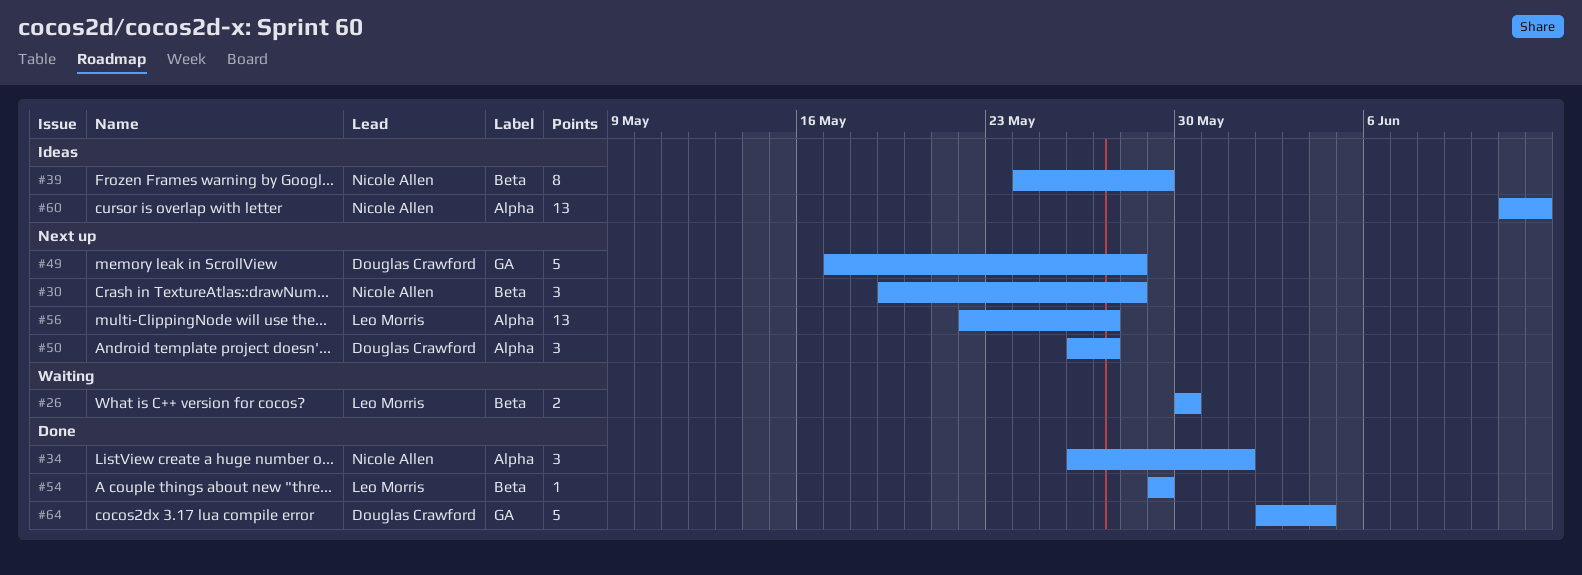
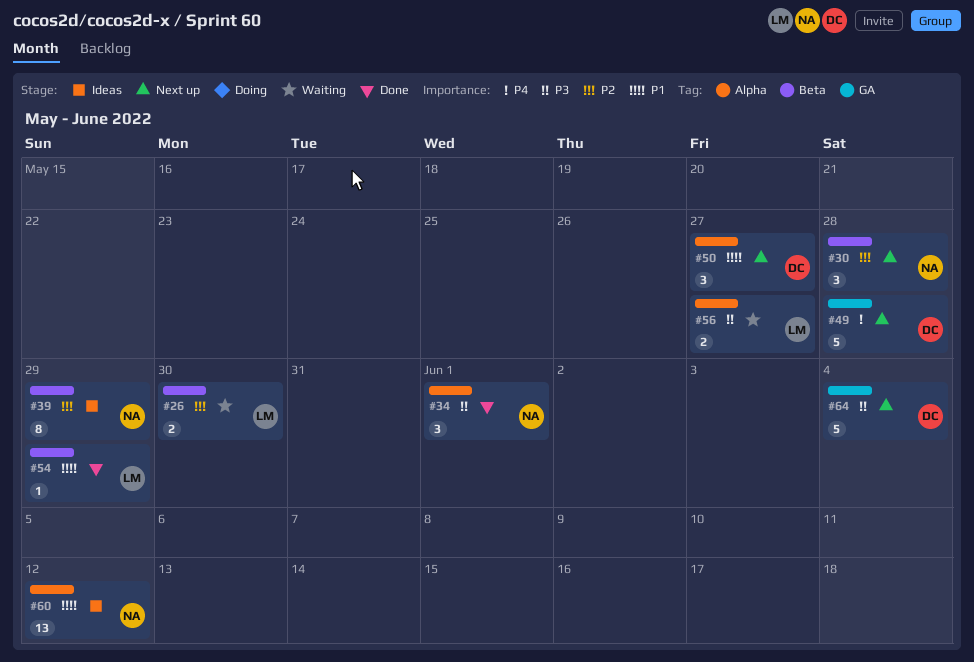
#56, status: Next up -> Waiting
#56, estimate: 13 -> 2
#64, status: Done -> Next up

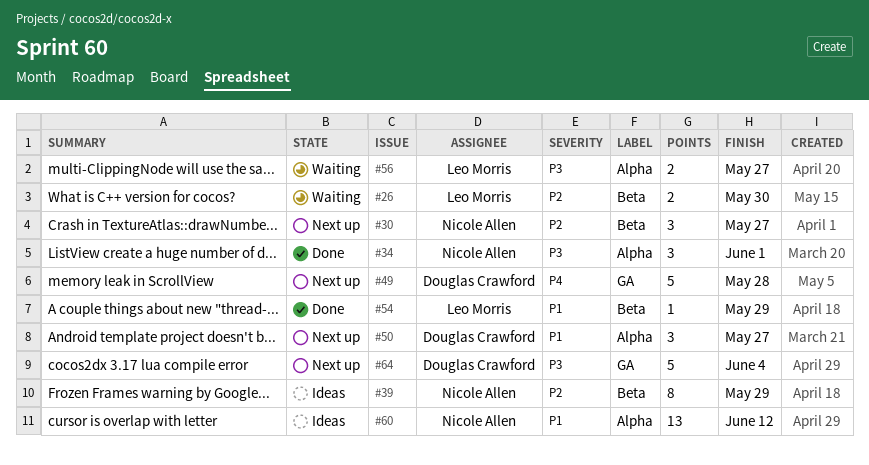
#30, due: May 28 -> May 27

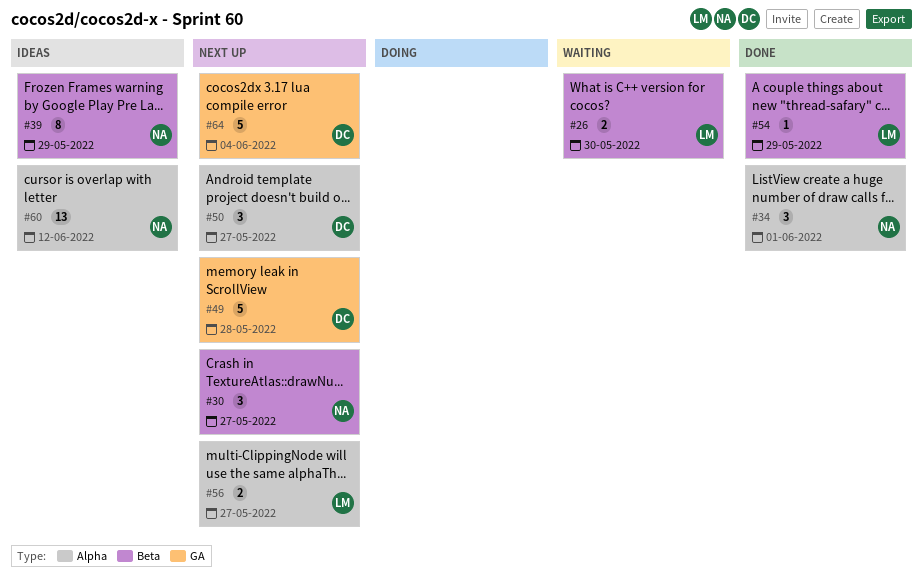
#56, status: Waiting -> Next up

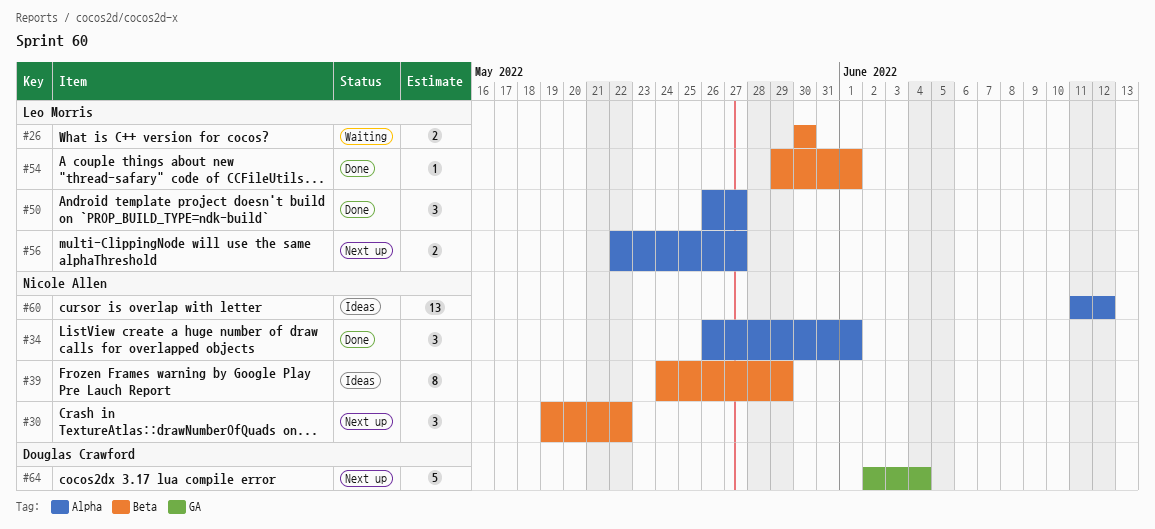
#30, due: May 27 -> May 22
#49: present -> none
#50, status: Next up -> Done
#50, owner: Douglas Crawford -> Leo Morris
#54, due: May 29 -> Jun 1

